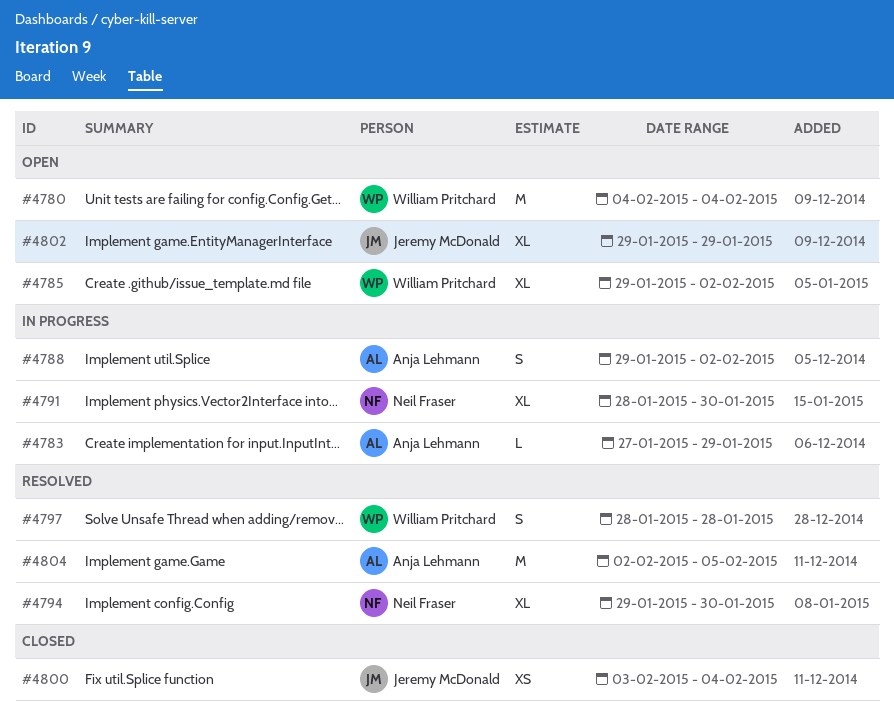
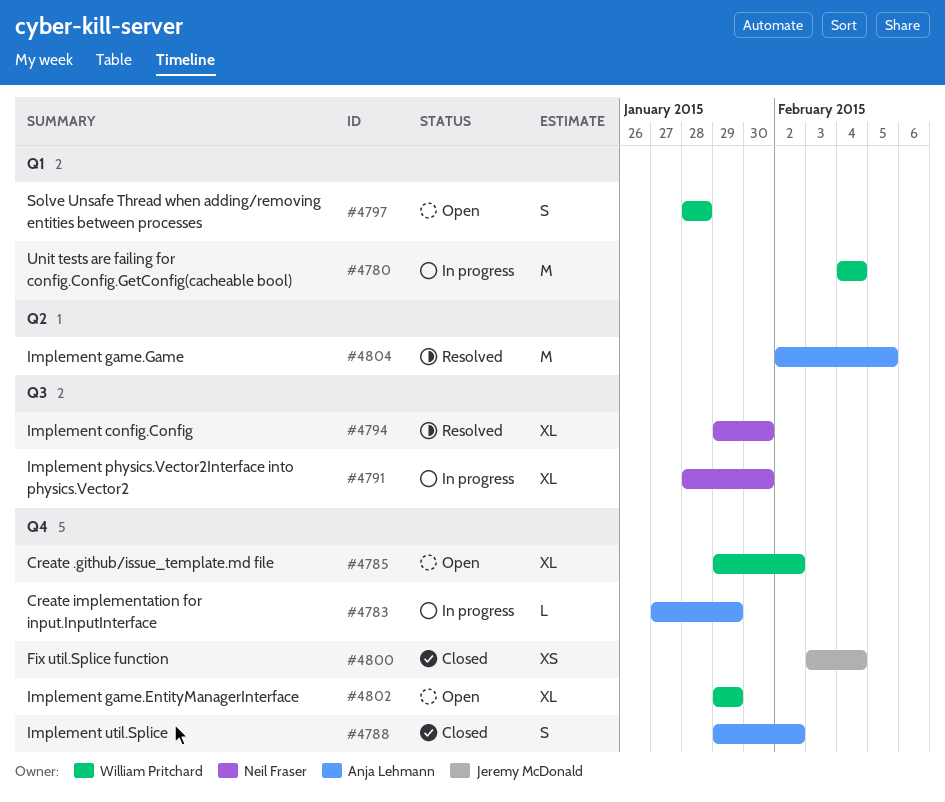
#4780, status: Open -> In progress
#4788, status: In progress -> Closed
#4797, status: Resolved -> Open
#4802, owner: Jeremy McDonald -> William Pritchard

